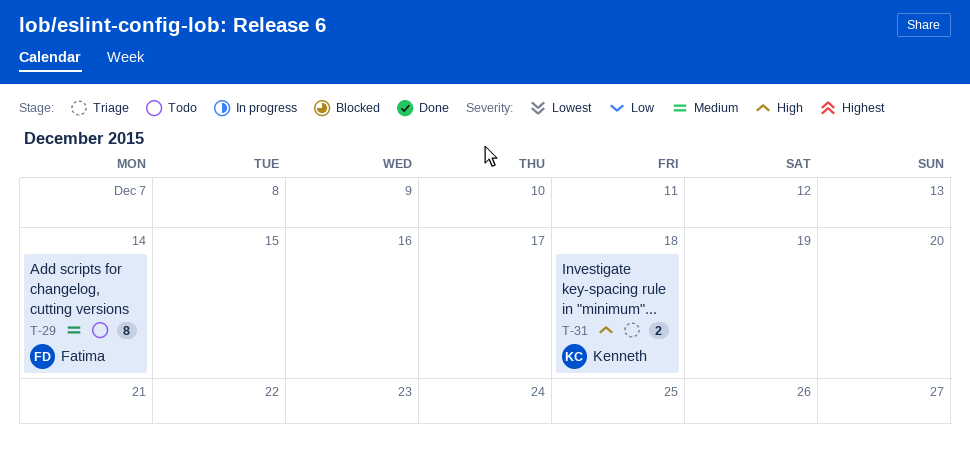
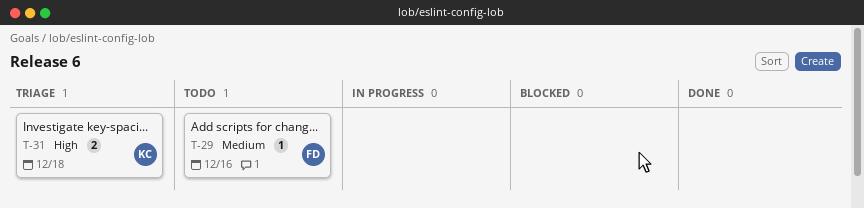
T-29, estimate: 8 -> 1
T-29, due: Dec 14 -> Dec 16

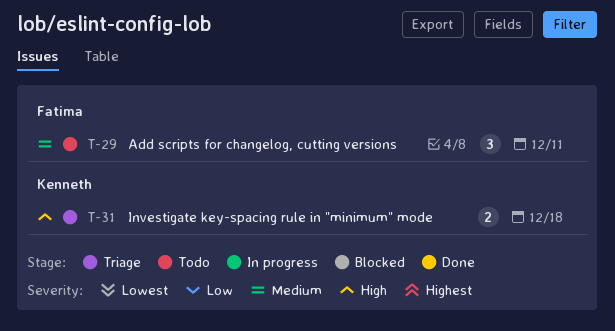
T-29, estimate: 1 -> 3
T-29, due: Dec 16 -> Dec 11

